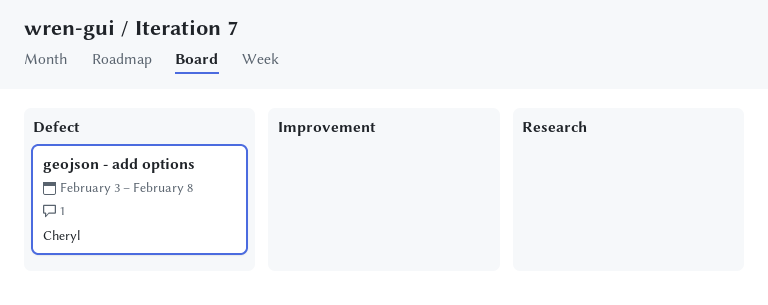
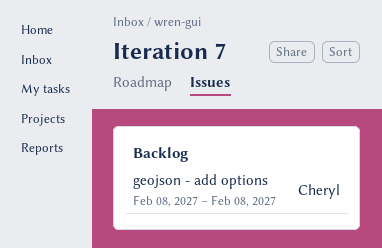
geojson - add options, start: Feb 3 -> Feb 8

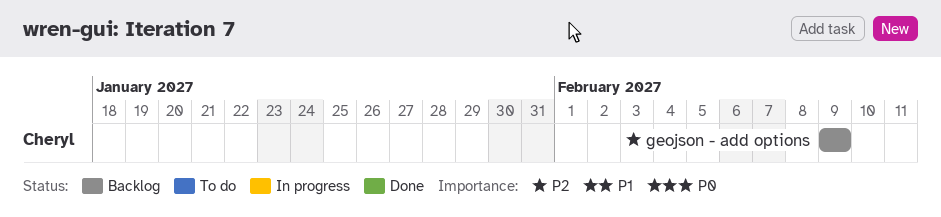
geojson - add options, start: Feb 8 -> Feb 9
geojson - add options, due: Feb 8 -> Feb 9

